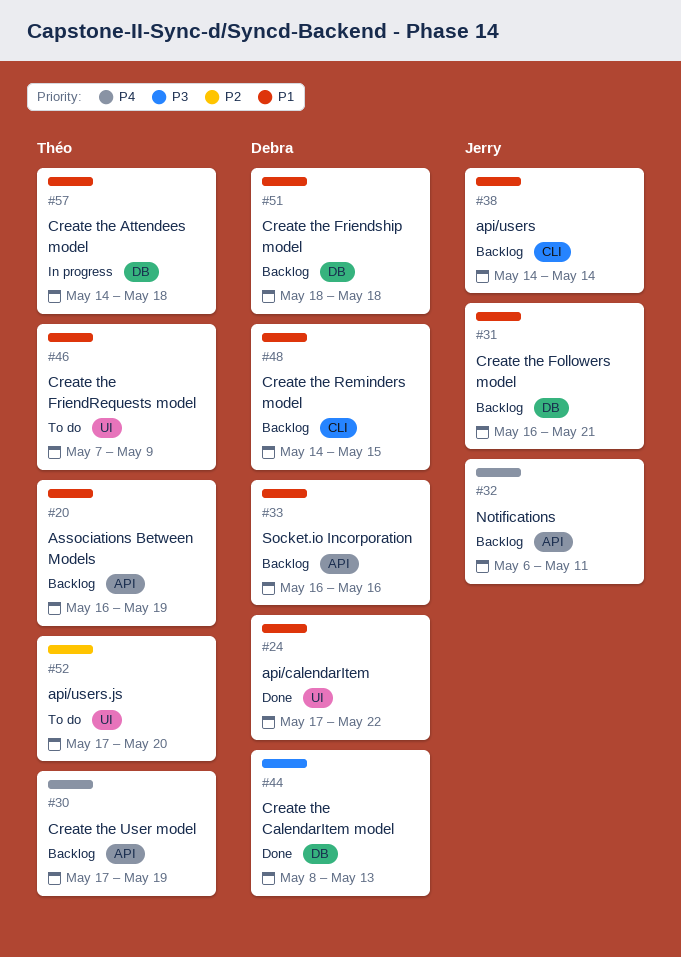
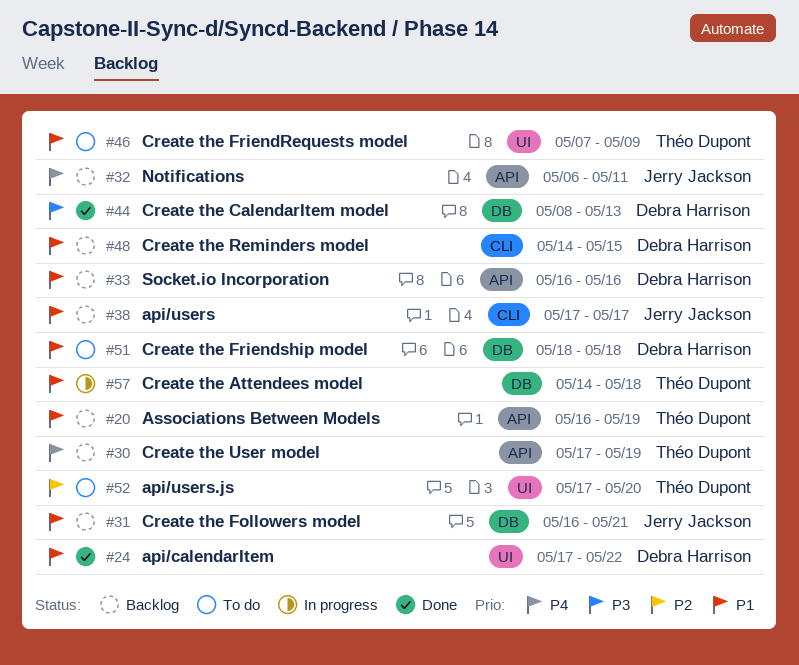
#38, start: May 14 -> May 17
#38, due: May 14 -> May 17
#51, status: Backlog -> To do

